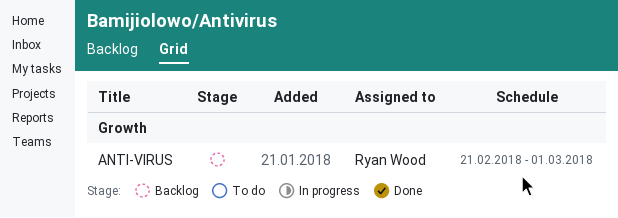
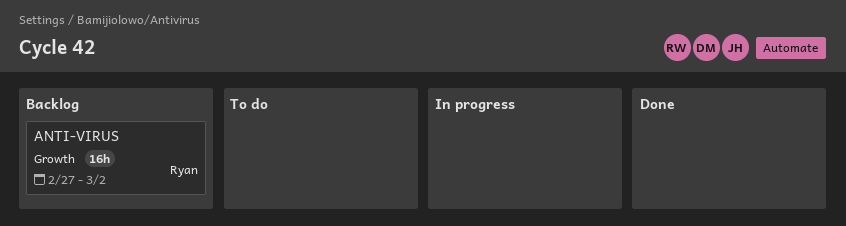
ANTI-VIRUS, start: Feb 21 -> Feb 27
ANTI-VIRUS, due: Mar 1 -> Mar 2

